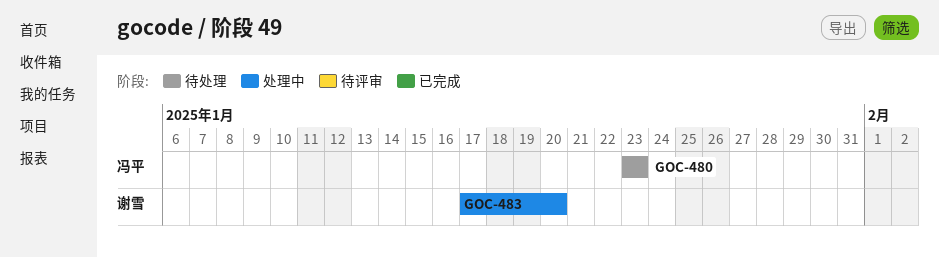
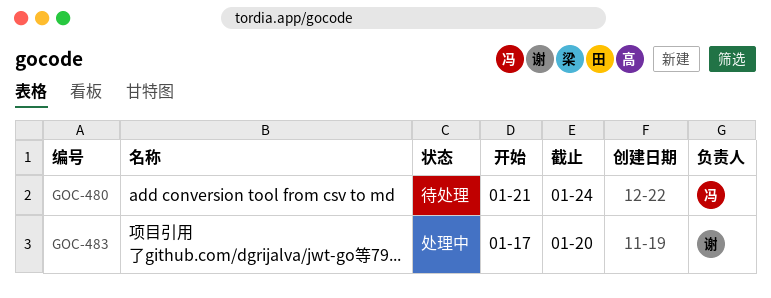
GOC-480, start: Jan 23 -> Jan 21
GOC-480, due: Jan 23 -> Jan 24

